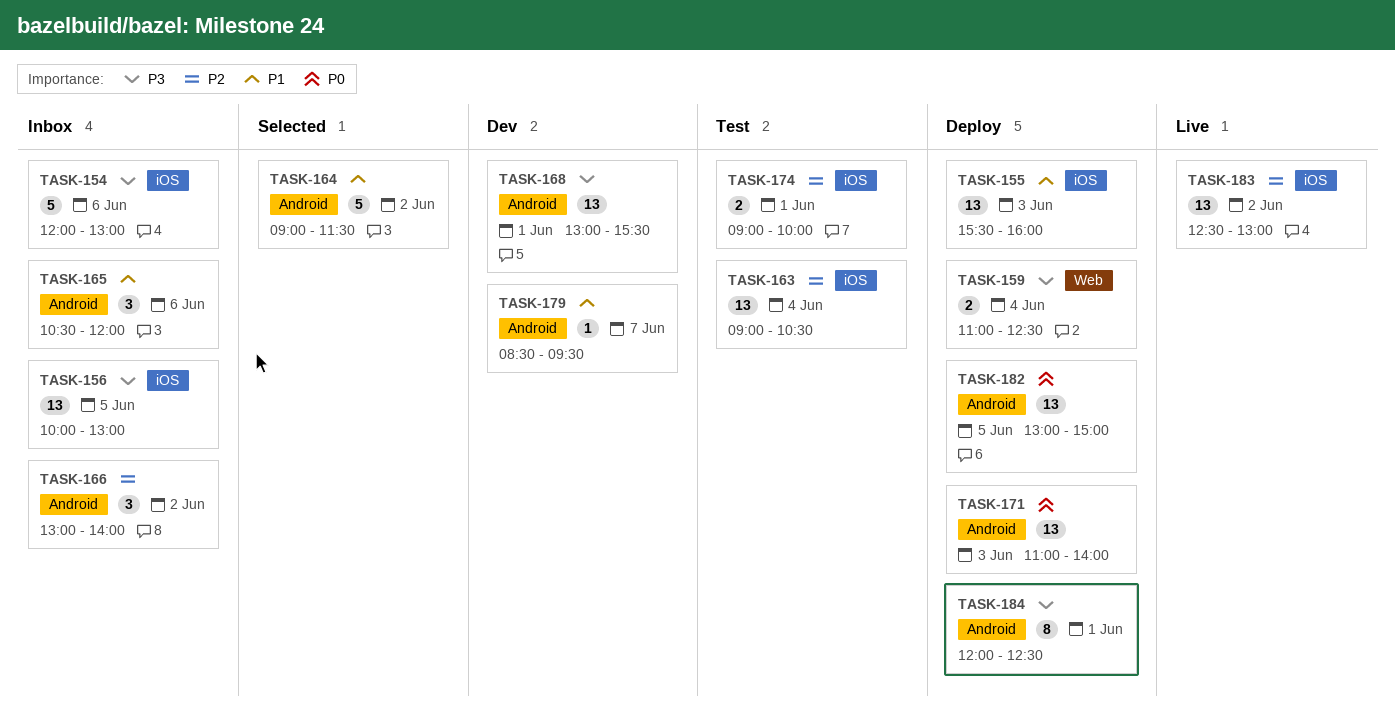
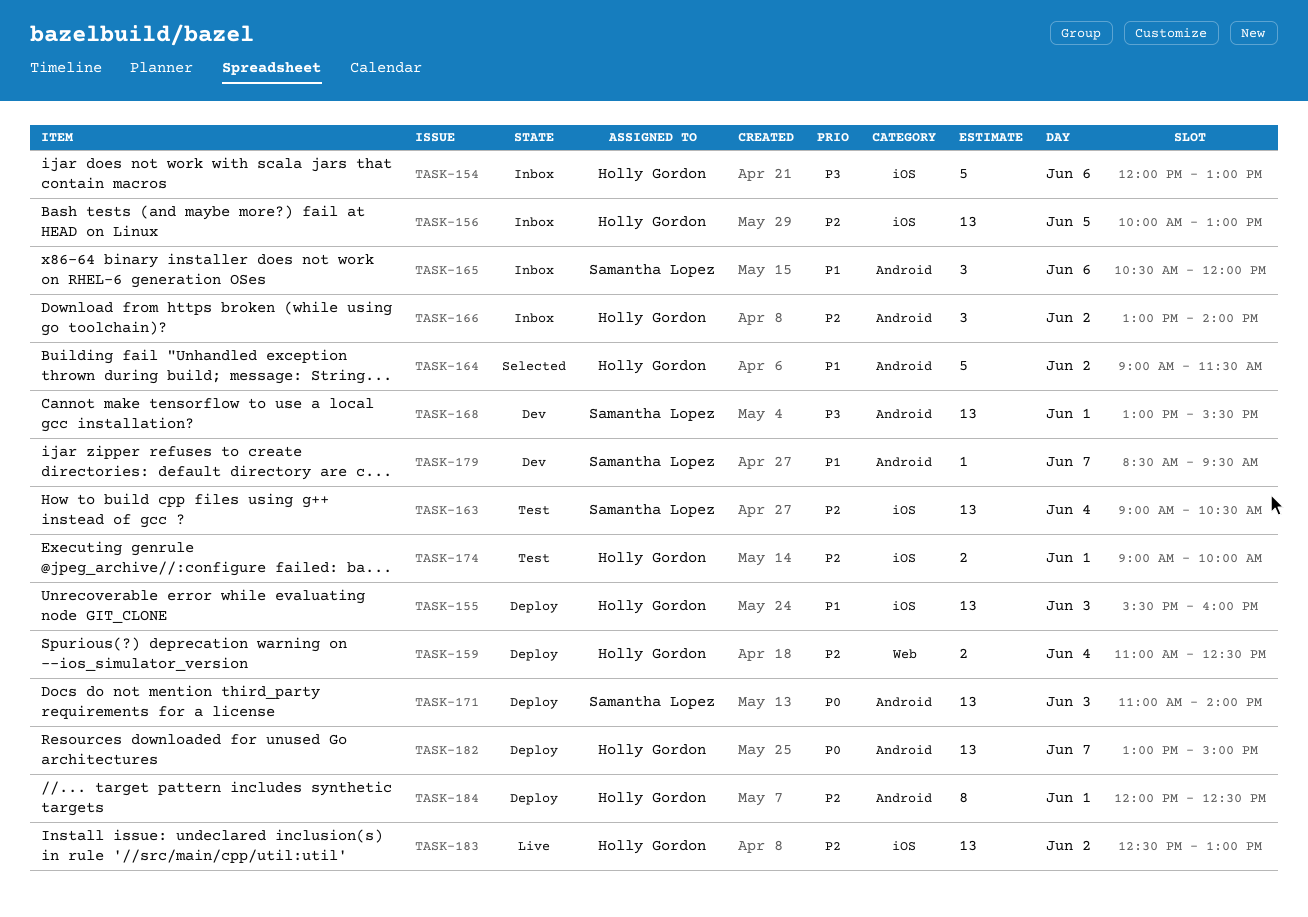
TASK-156, priority: P3 -> P2
TASK-159, priority: P3 -> P2
TASK-182, day: Jun 5 -> Jun 7
TASK-184, priority: P3 -> P2

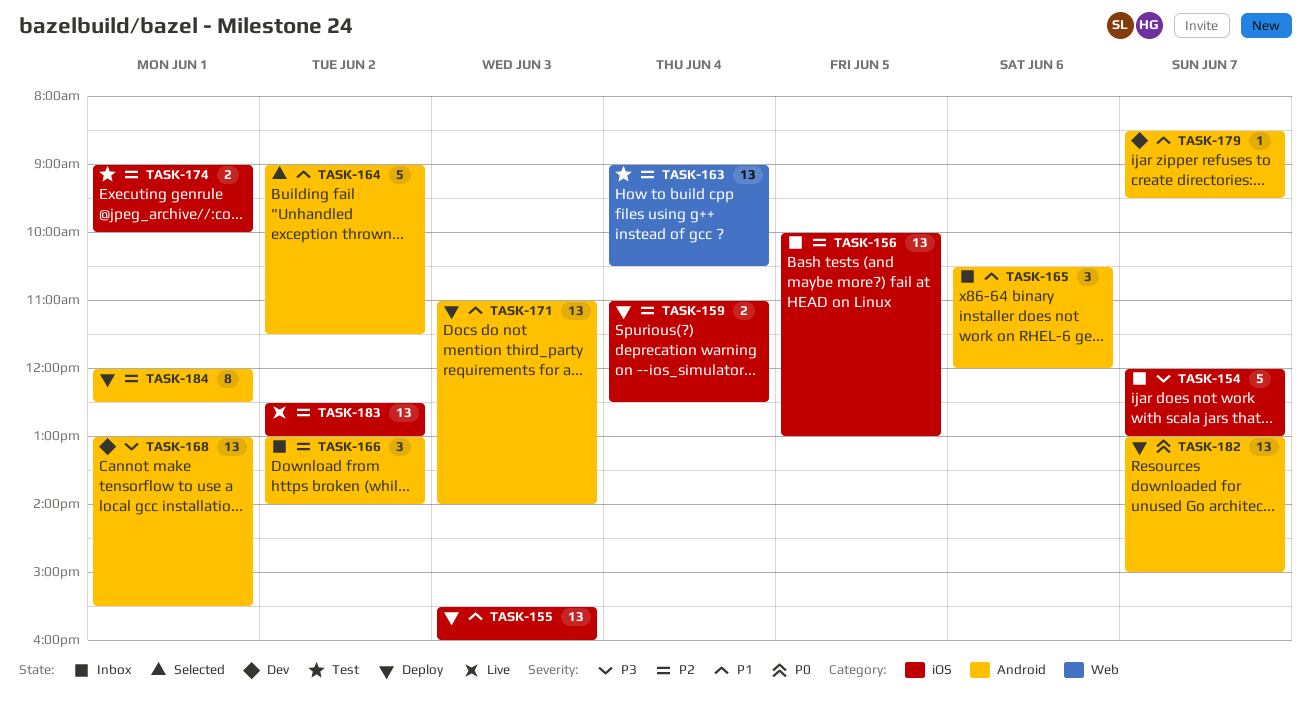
TASK-154, day: Jun 6 -> Jun 7
TASK-159, label: Web -> iOS
TASK-163, label: iOS -> Web
TASK-171, priority: P0 -> P1

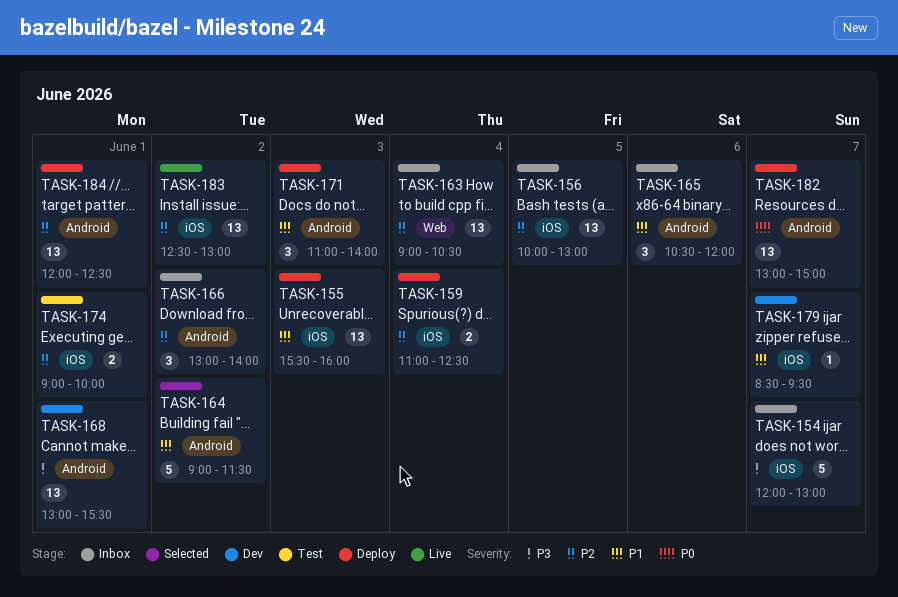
TASK-163, status: Test -> Inbox
TASK-171, estimate: 13 -> 3
TASK-179, label: Android -> iOS
TASK-184, estimate: 8 -> 13

